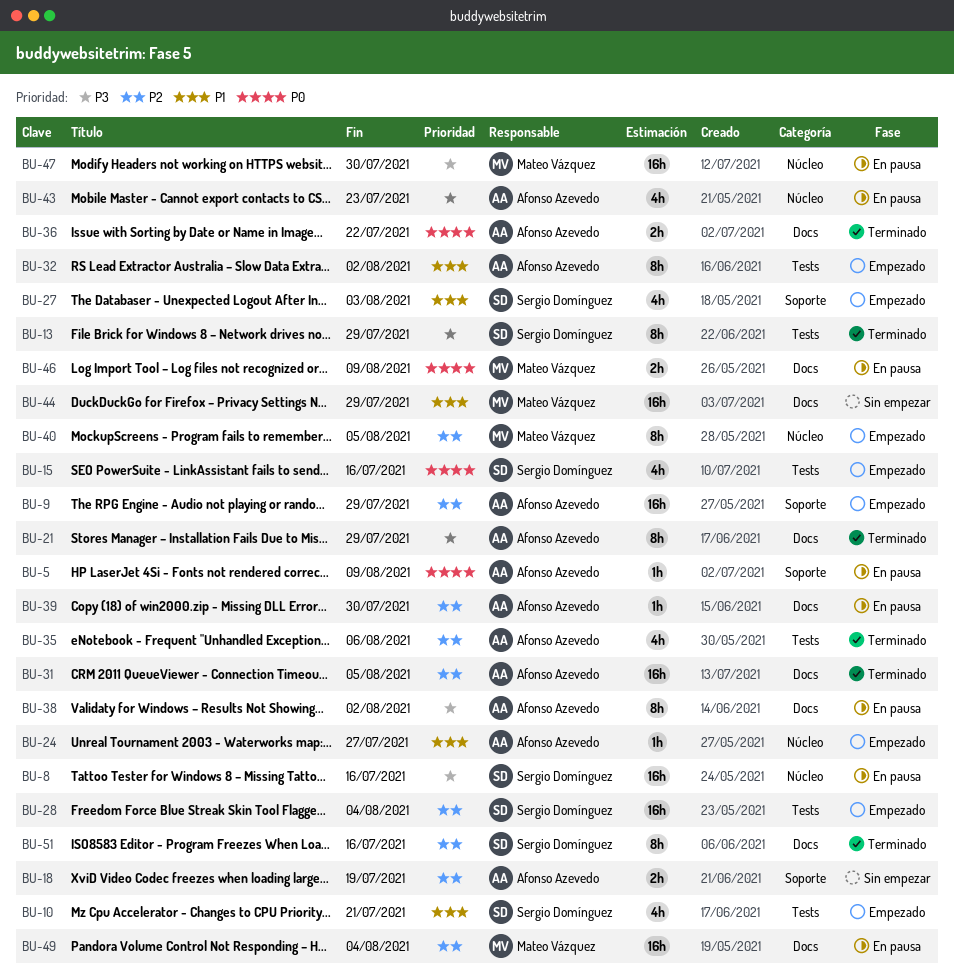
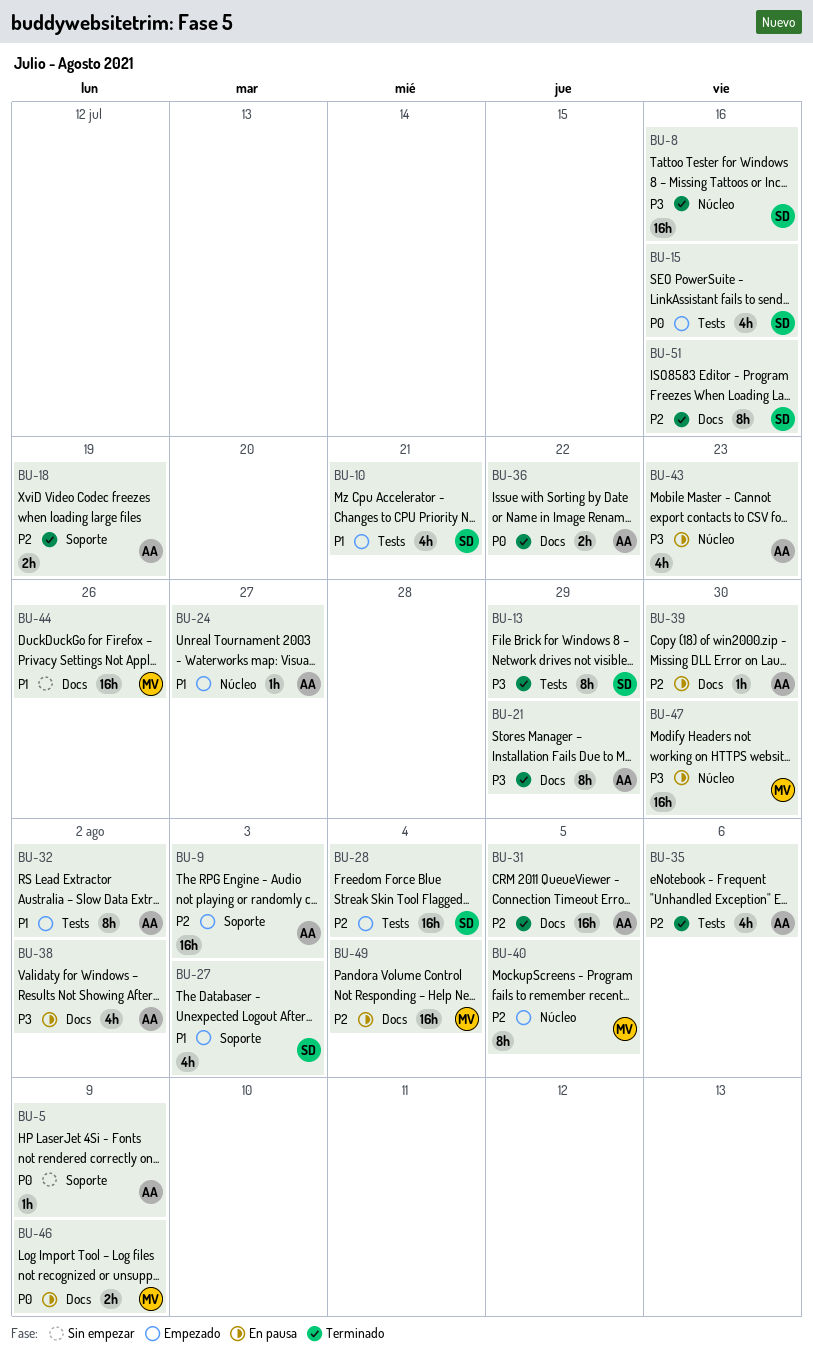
BU-5, status: En pausa -> Sin empezar
BU-8, status: En pausa -> Terminado
BU-9, due: Jul 29 -> Aug 3
BU-18, status: Sin empezar -> Terminado
BU-38, estimate: 8h -> 4h
BU-44, due: Jul 29 -> Jul 26

